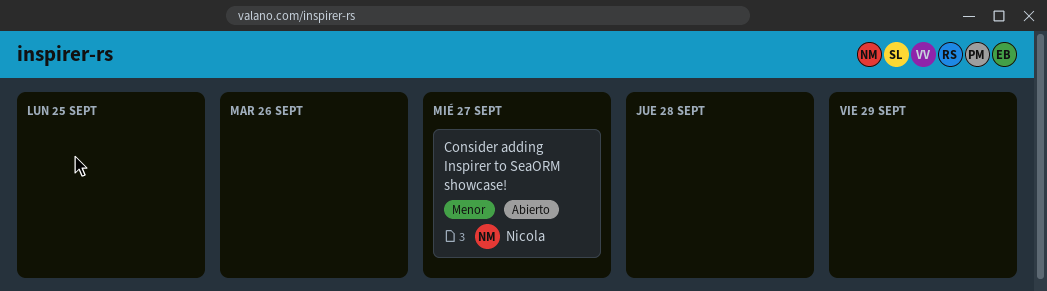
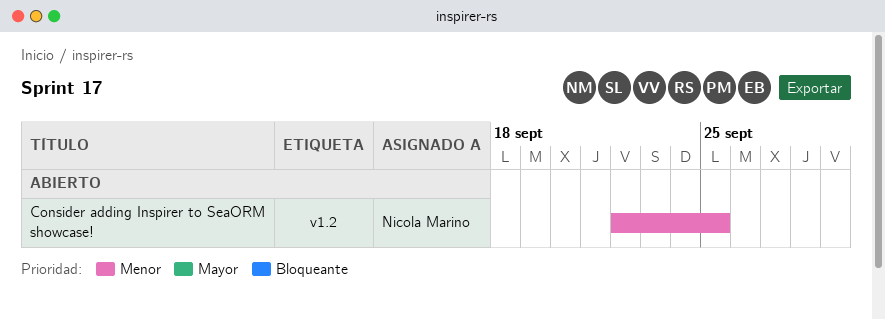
Consider adding Inspirer to SeaORM showcase!, due: Sep 27 -> Sep 25

